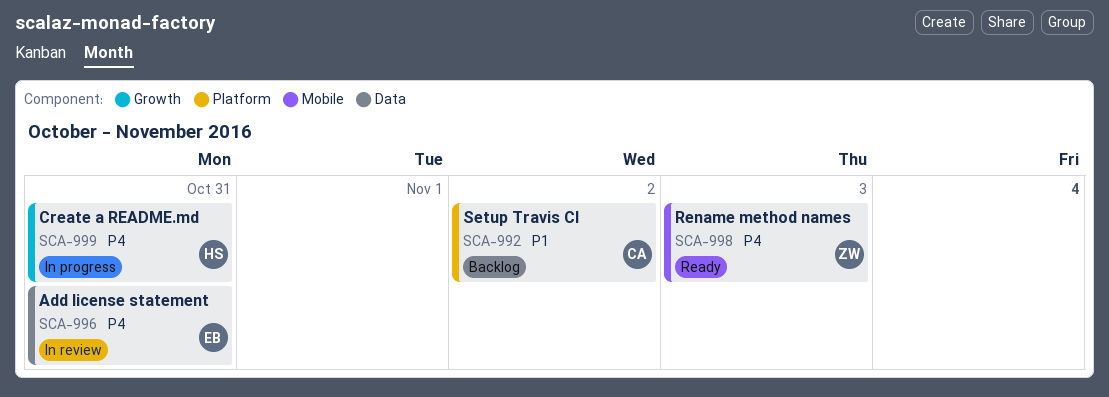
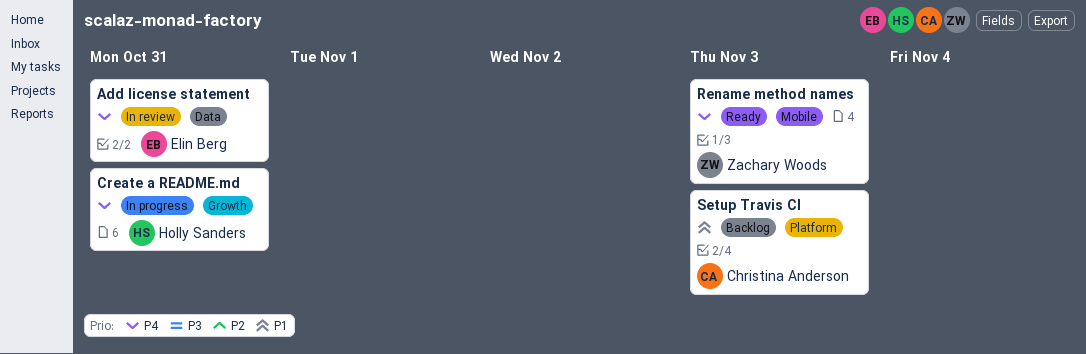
Setup Travis CI, due: Nov 2 -> Nov 3

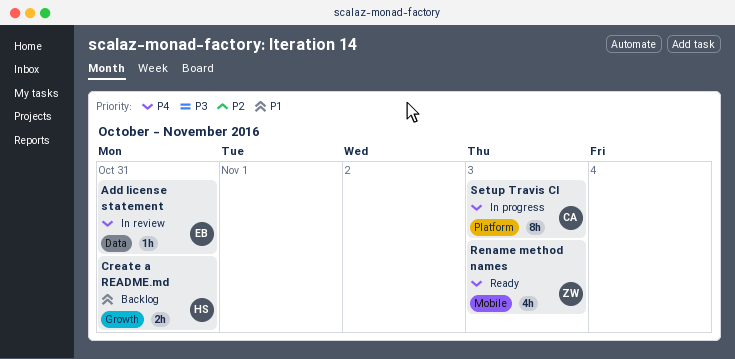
Create a README.md, status: In progress -> Backlog
Create a README.md, priority: P4 -> P1
Setup Travis CI, status: Backlog -> In progress
Setup Travis CI, priority: P1 -> P4

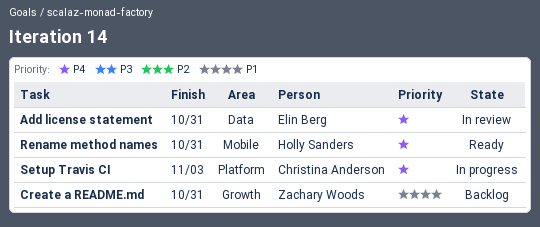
Create a README.md, owner: Holly Sanders -> Zachary Woods
Rename method names, owner: Zachary Woods -> Holly Sanders
Rename method names, due: Nov 3 -> Oct 31

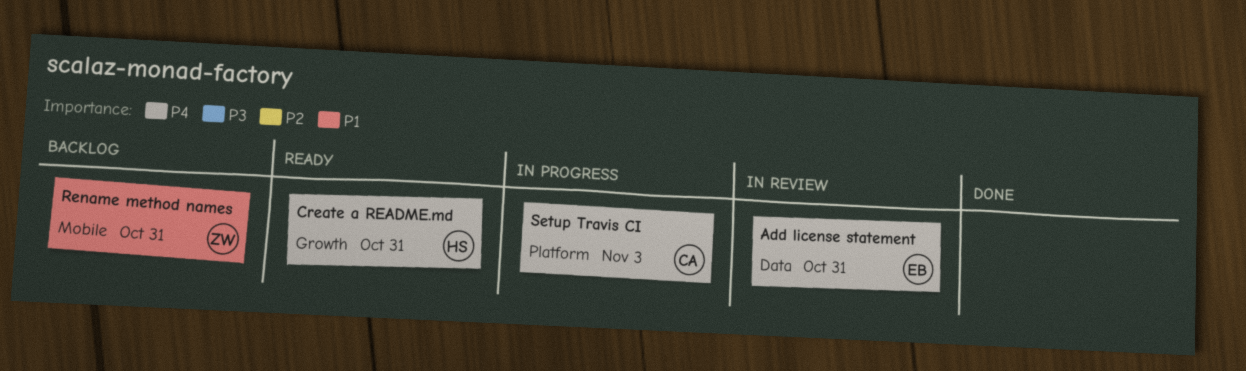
Create a README.md, status: Backlog -> Ready
Create a README.md, owner: Zachary Woods -> Holly Sanders
Create a README.md, priority: P1 -> P4
Rename method names, status: Ready -> Backlog
Rename method names, owner: Holly Sanders -> Zachary Woods
Rename method names, priority: P4 -> P1

